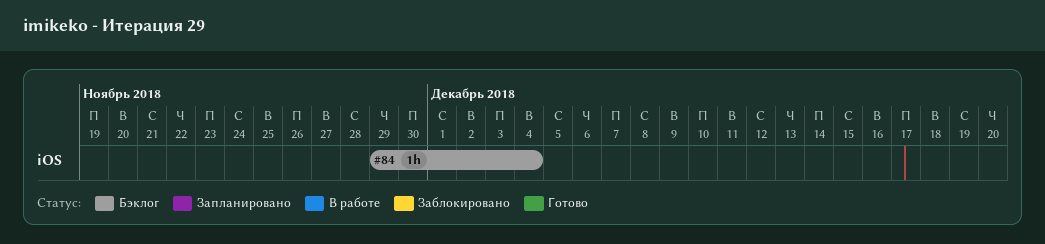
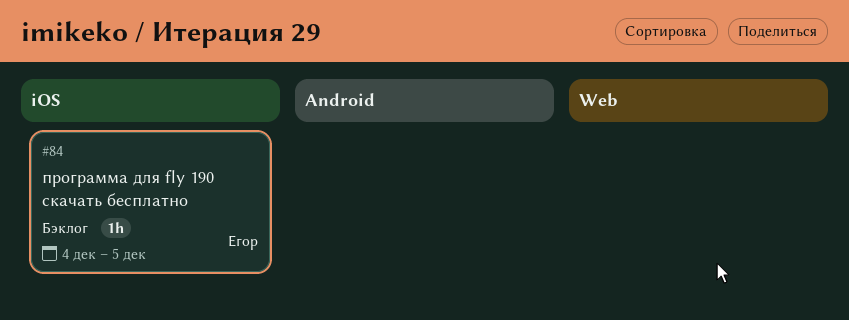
#84, start: Nov 29 -> Dec 4
#84, due: Dec 4 -> Dec 5

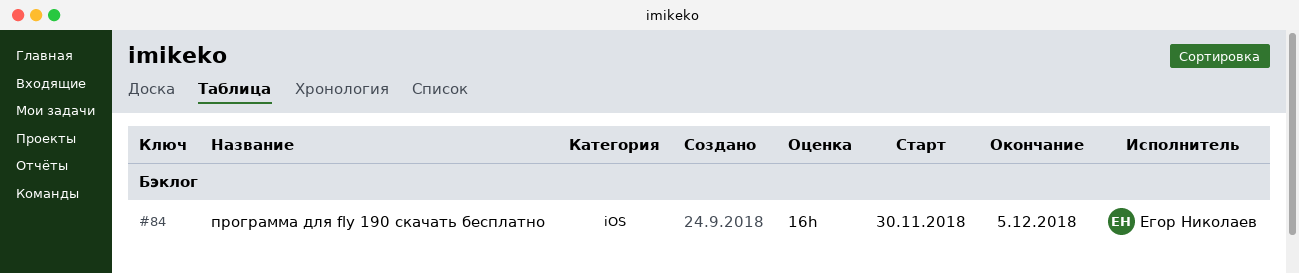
#84, estimate: 1h -> 16h
#84, start: Dec 4 -> Nov 30

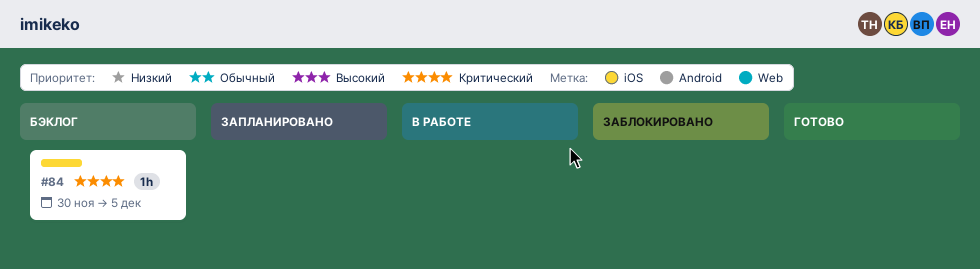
#84, estimate: 16h -> 1h

